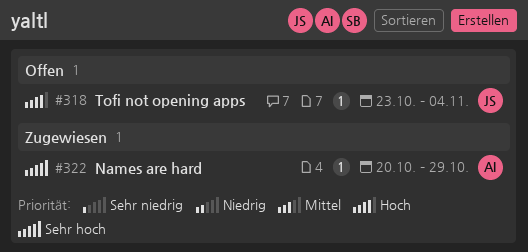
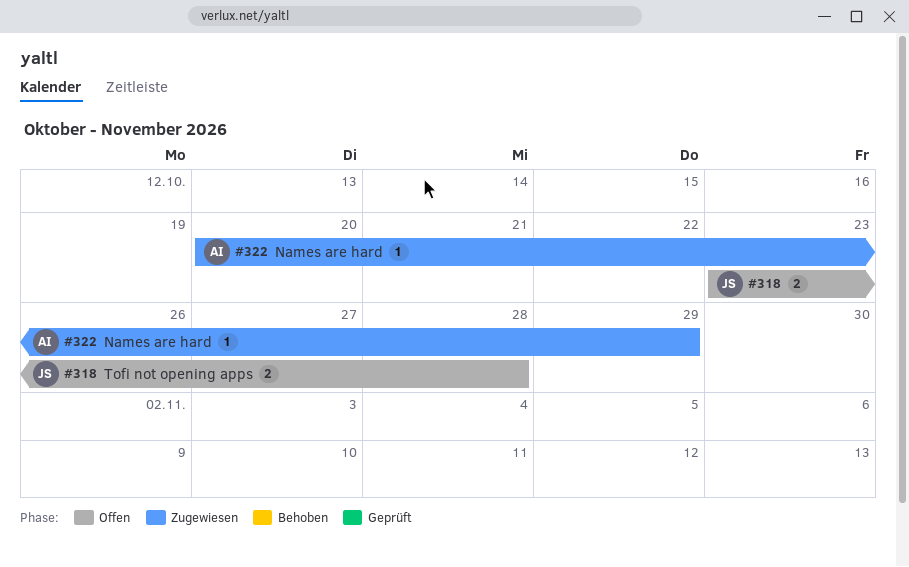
#318, estimate: 1 -> 2
#318, due: Nov 4 -> Oct 28

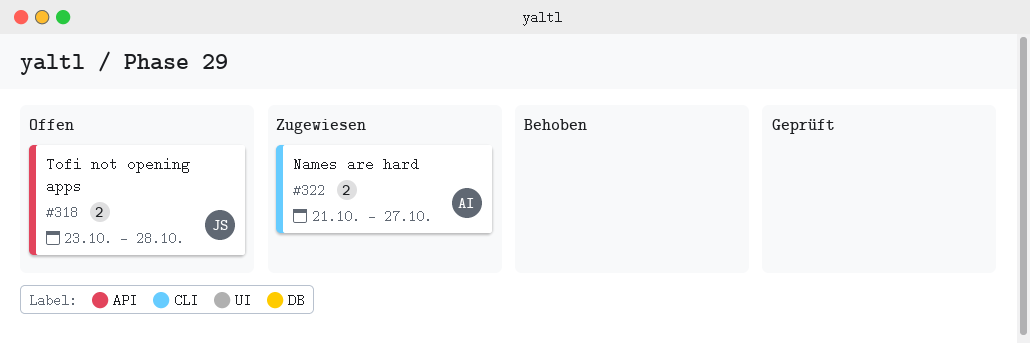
#322, estimate: 1 -> 2
#322, start: Oct 20 -> Oct 21
#322, due: Oct 29 -> Oct 27

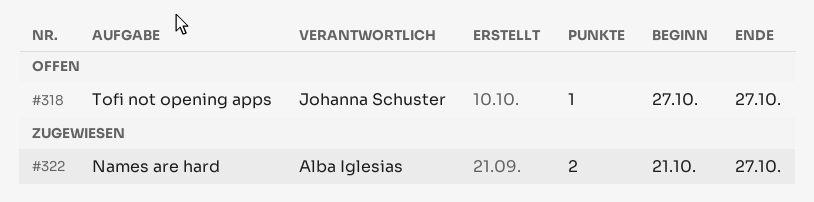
#318, estimate: 2 -> 1
#318, start: Oct 23 -> Oct 27
#318, due: Oct 28 -> Oct 27

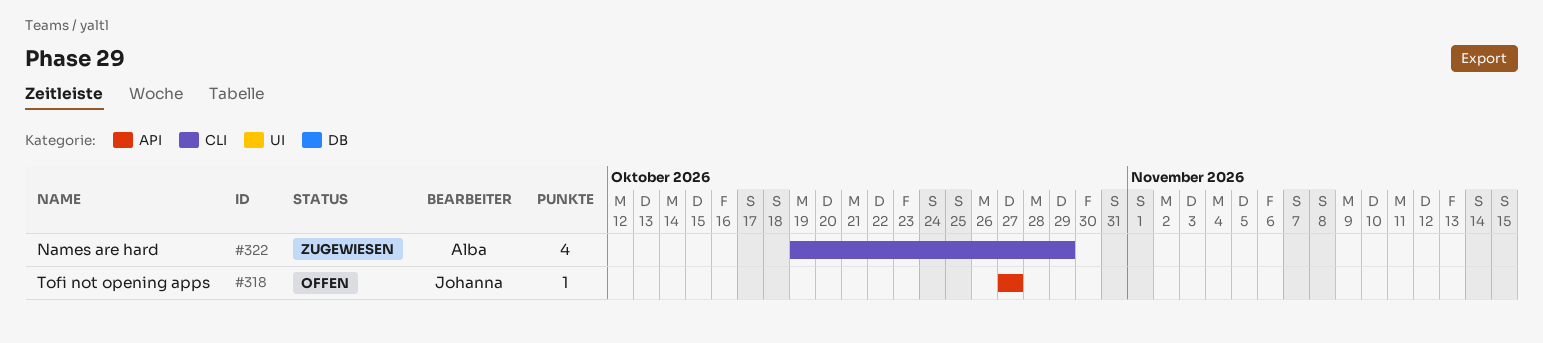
#322, estimate: 2 -> 4
#322, start: Oct 21 -> Oct 19
#322, due: Oct 27 -> Oct 29

